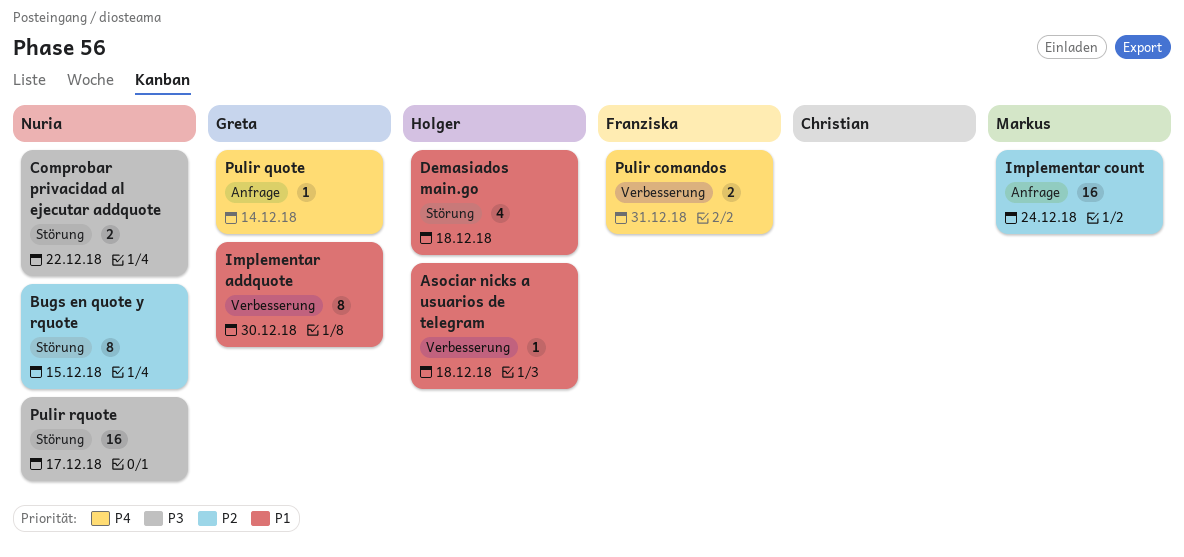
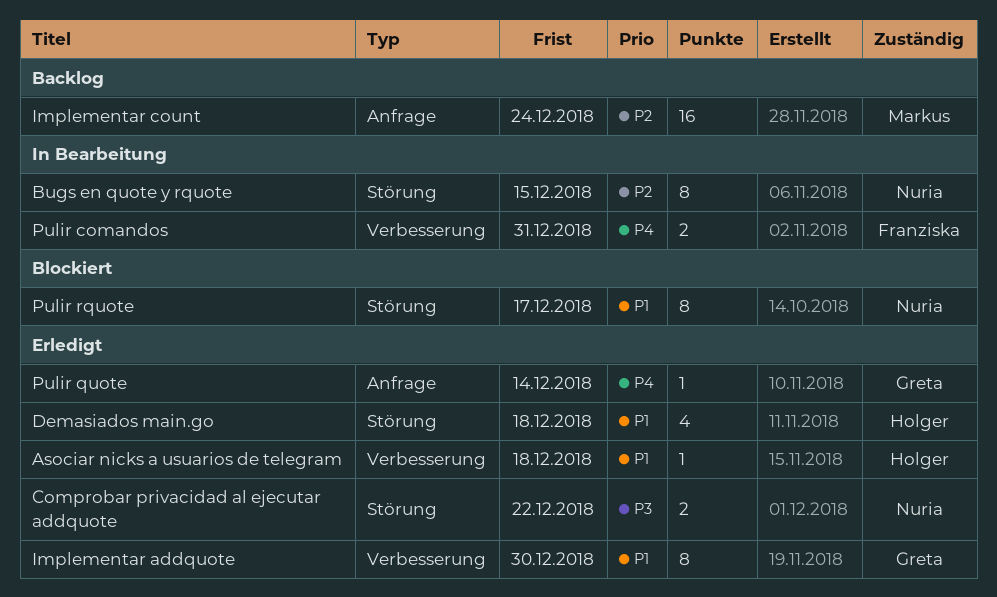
Pulir rquote, priority: P3 -> P1
Pulir rquote, estimate: 16 -> 8

